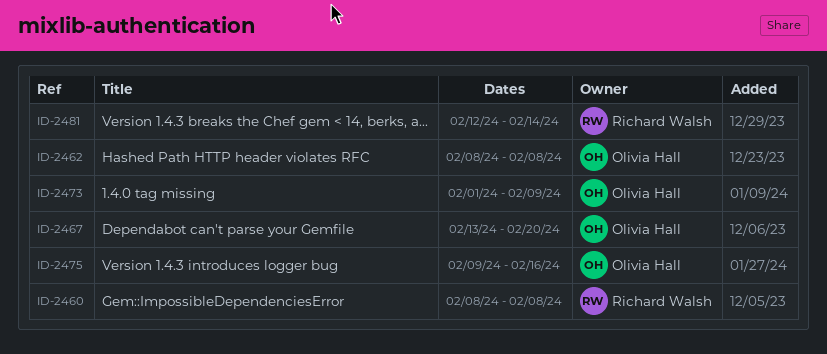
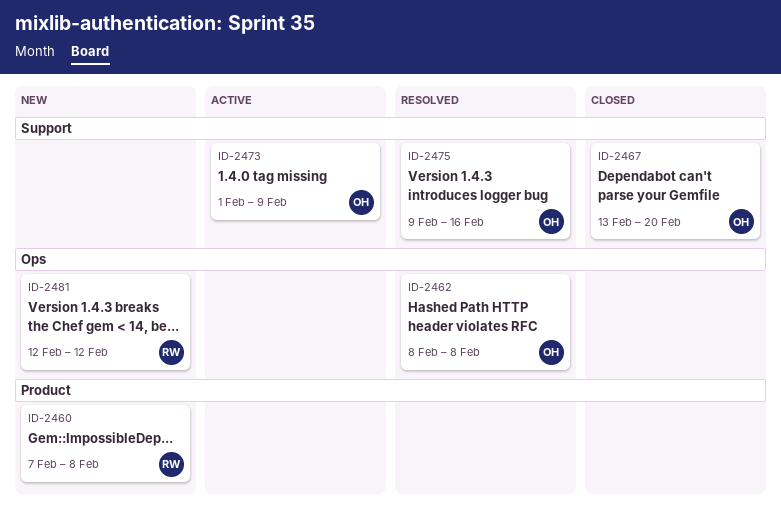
ID-2460, start: Feb 8 -> Feb 7
ID-2481, due: Feb 14 -> Feb 12

